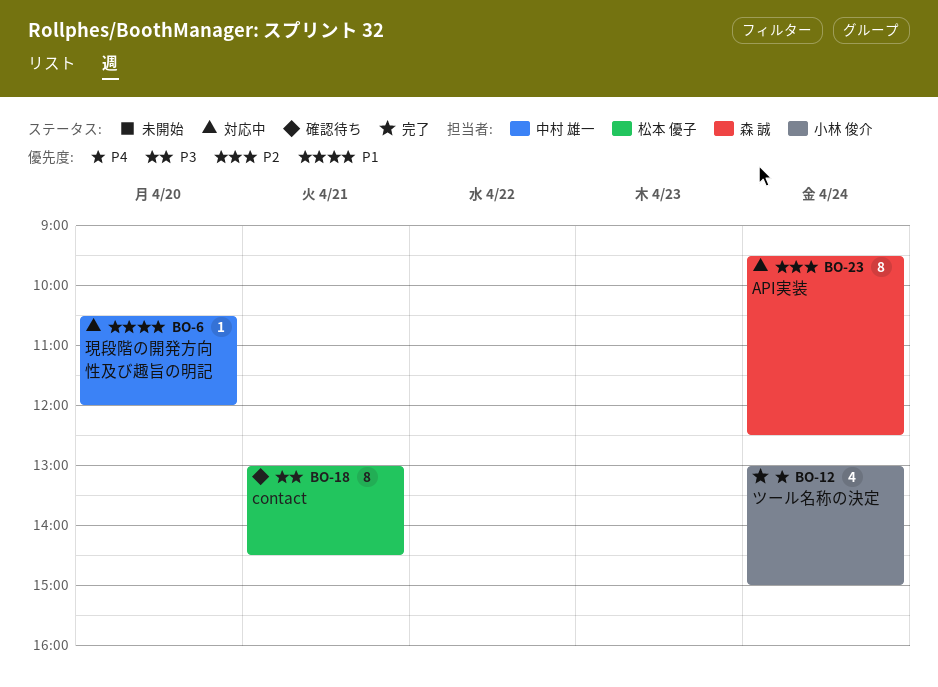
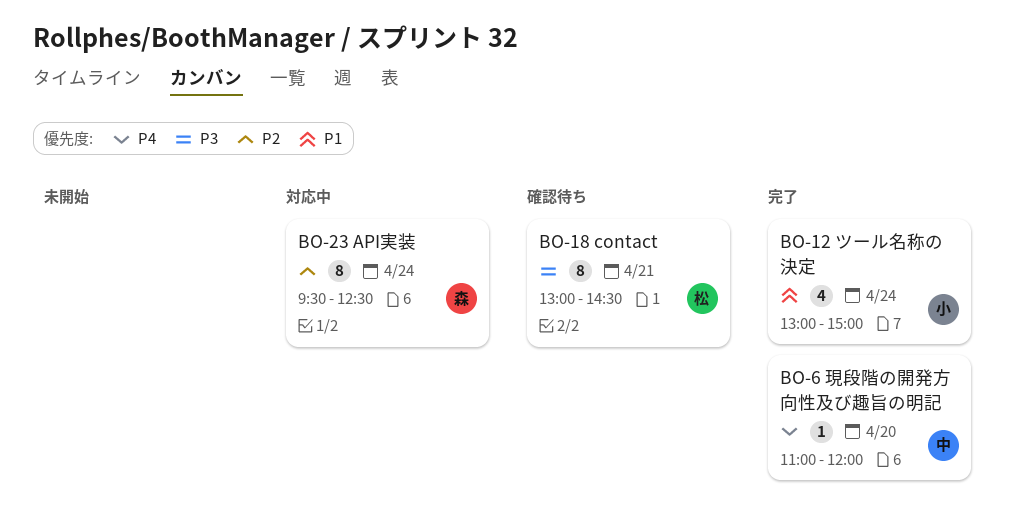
BO-6, status: 対応中 -> 完了
BO-6, priority: P1 -> P4
BO-6, begins: 10:30 -> 11:00
BO-12, priority: P4 -> P1

